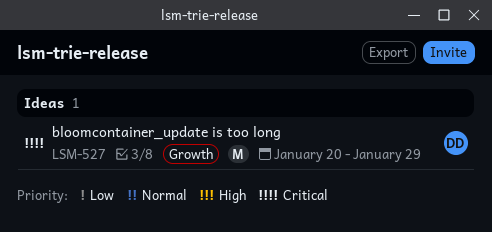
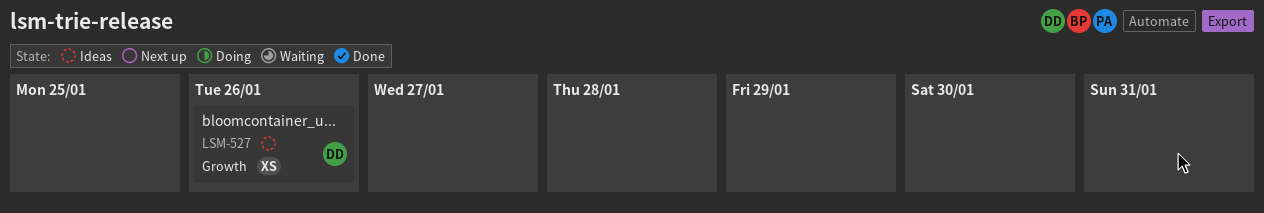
LSM-527, estimate: M -> XS
LSM-527, due: Jan 29 -> Jan 26

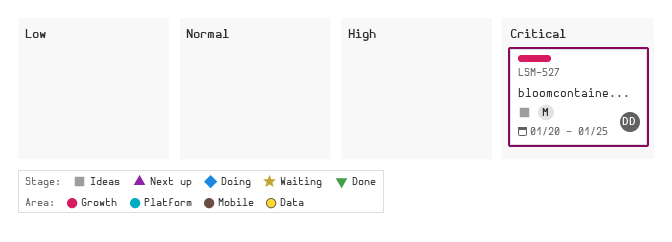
LSM-527, estimate: XS -> M
LSM-527, due: Jan 26 -> Jan 25

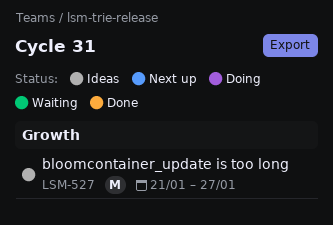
LSM-527, start: Jan 20 -> Jan 21
LSM-527, due: Jan 25 -> Jan 27

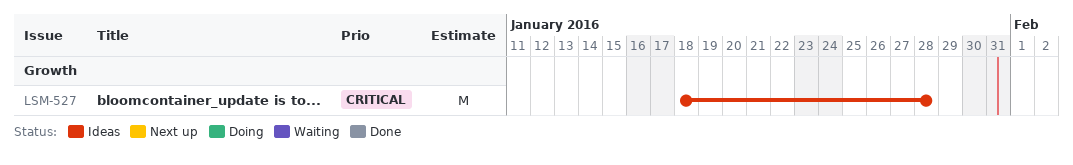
LSM-527, start: Jan 21 -> Jan 18
LSM-527, due: Jan 27 -> Jan 28

